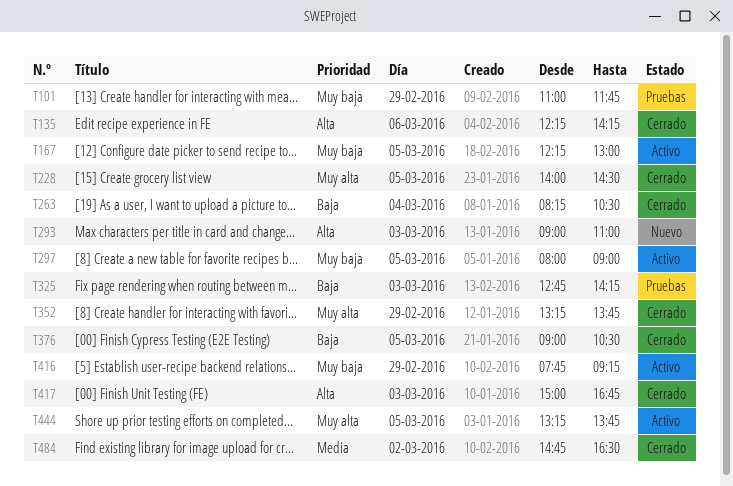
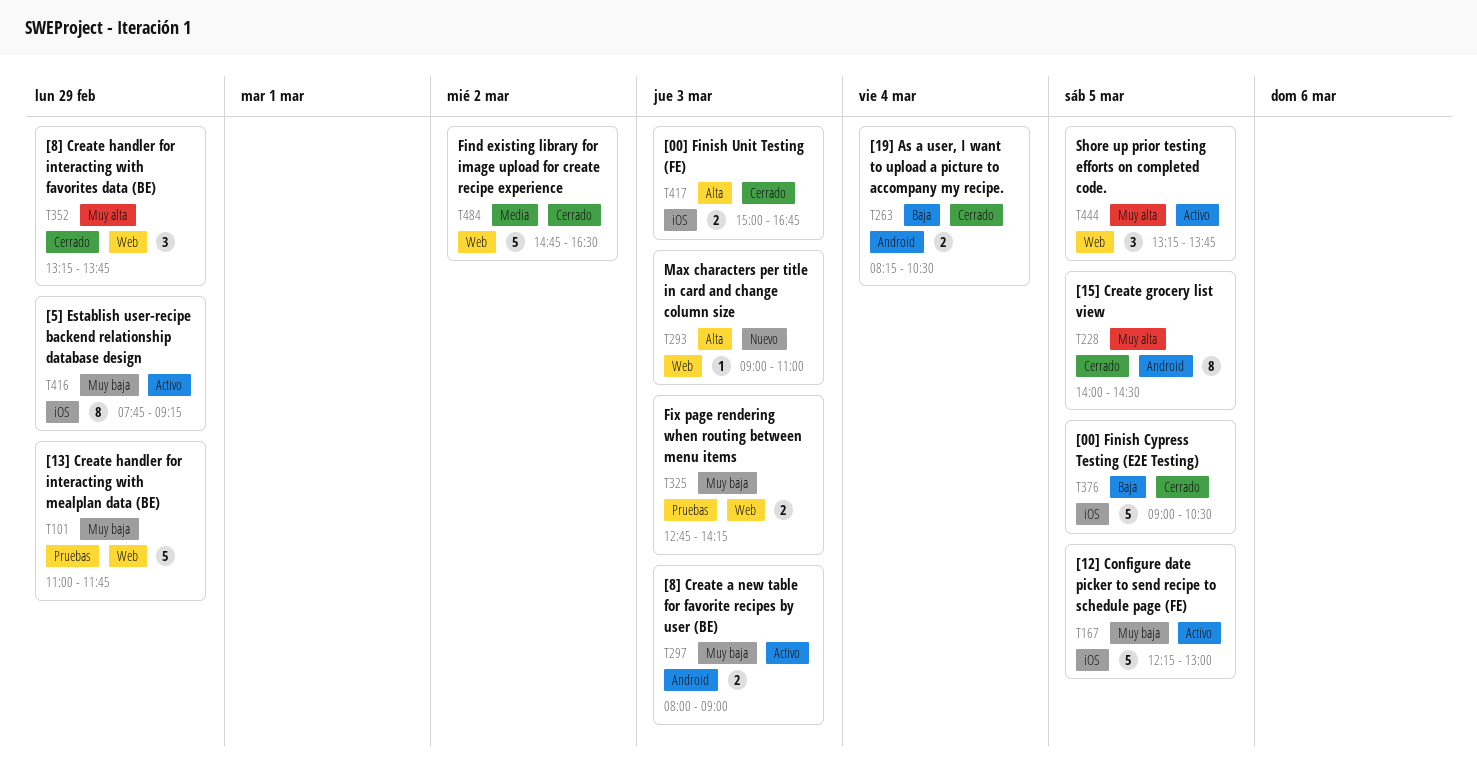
T135: present -> none
T297, day: Mar 5 -> Mar 3
T325, priority: Baja -> Muy baja

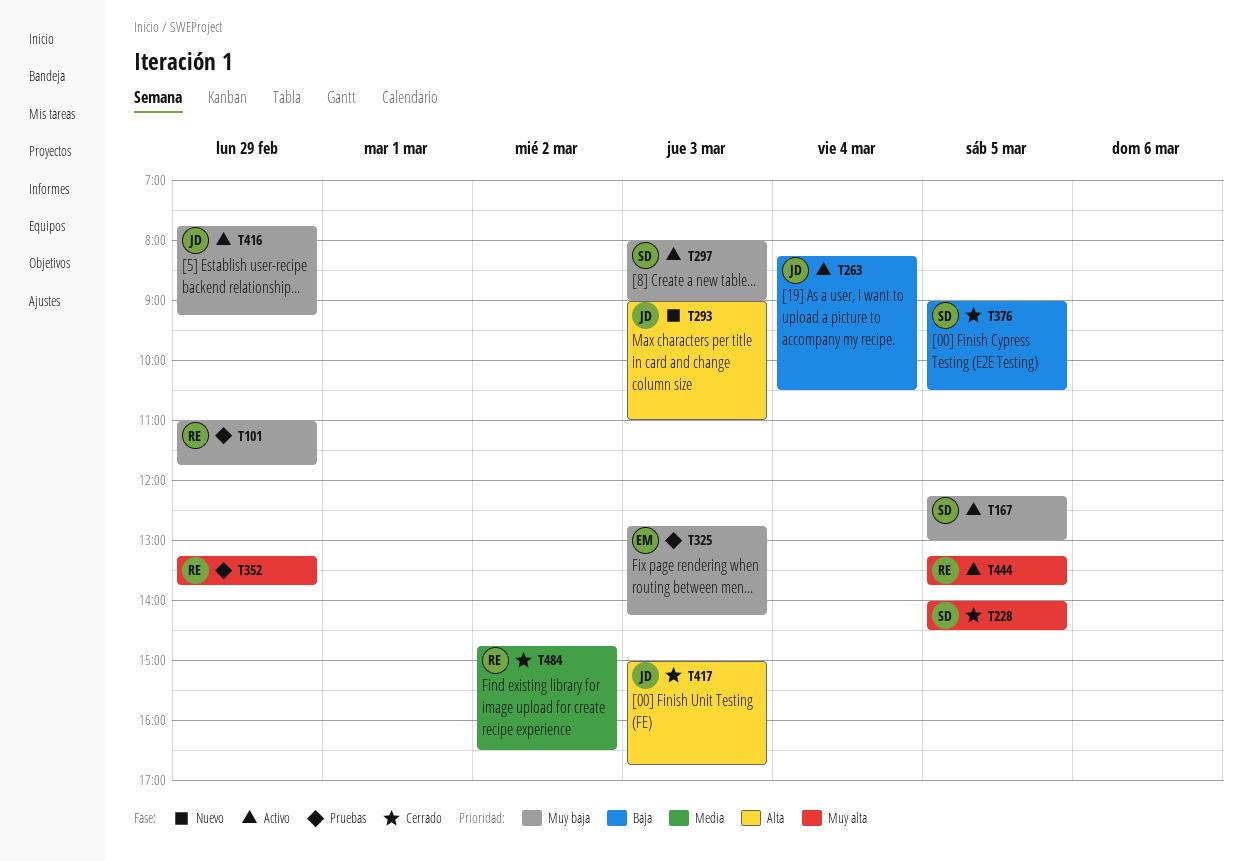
T263, status: Cerrado -> Activo
T352, status: Cerrado -> Pruebas

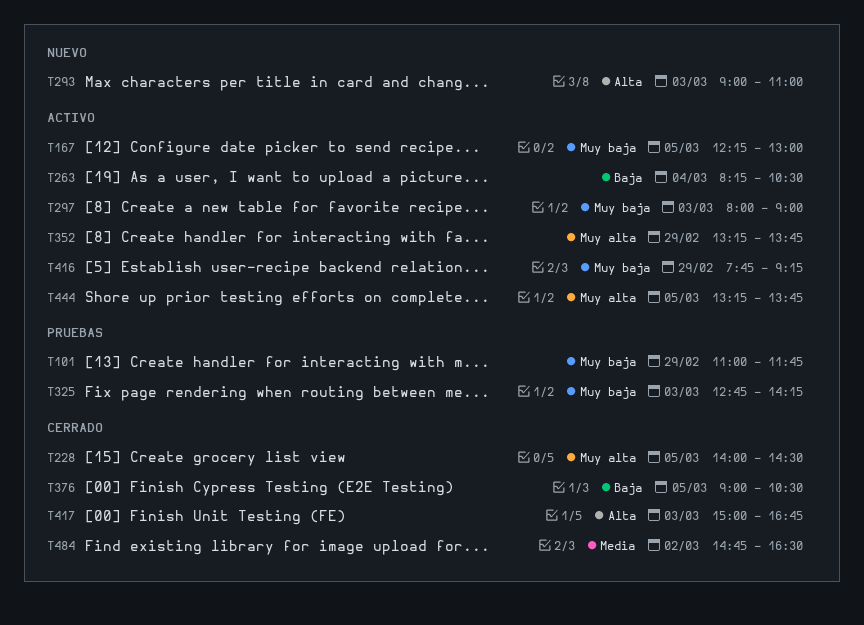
T352, status: Pruebas -> Activo

